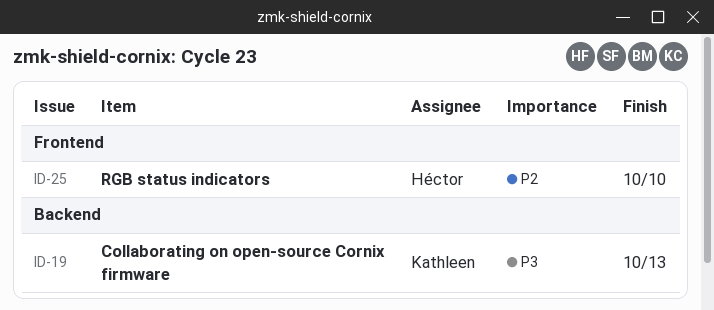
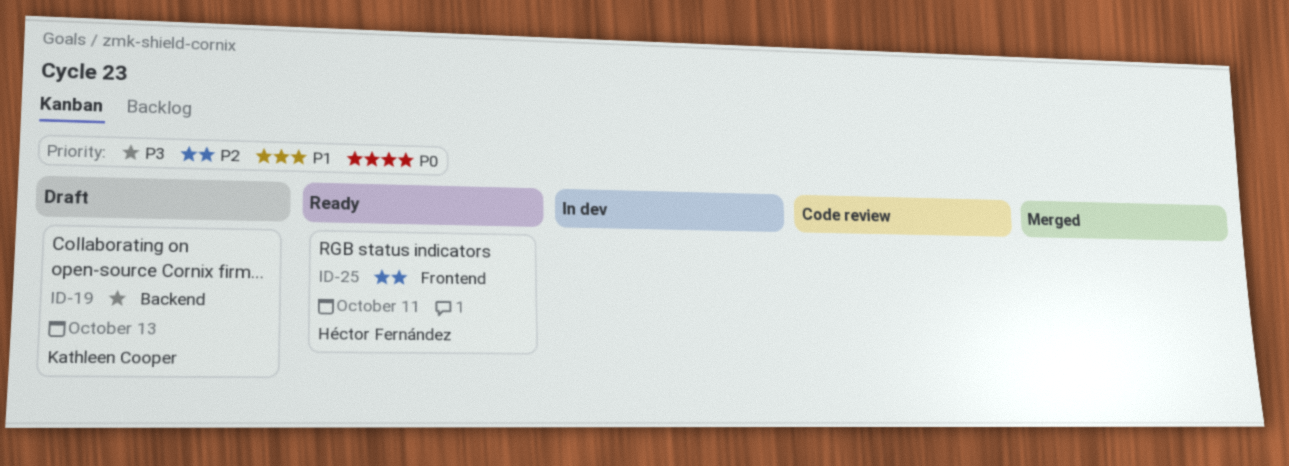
ID-25, due: Oct 10 -> Oct 11

